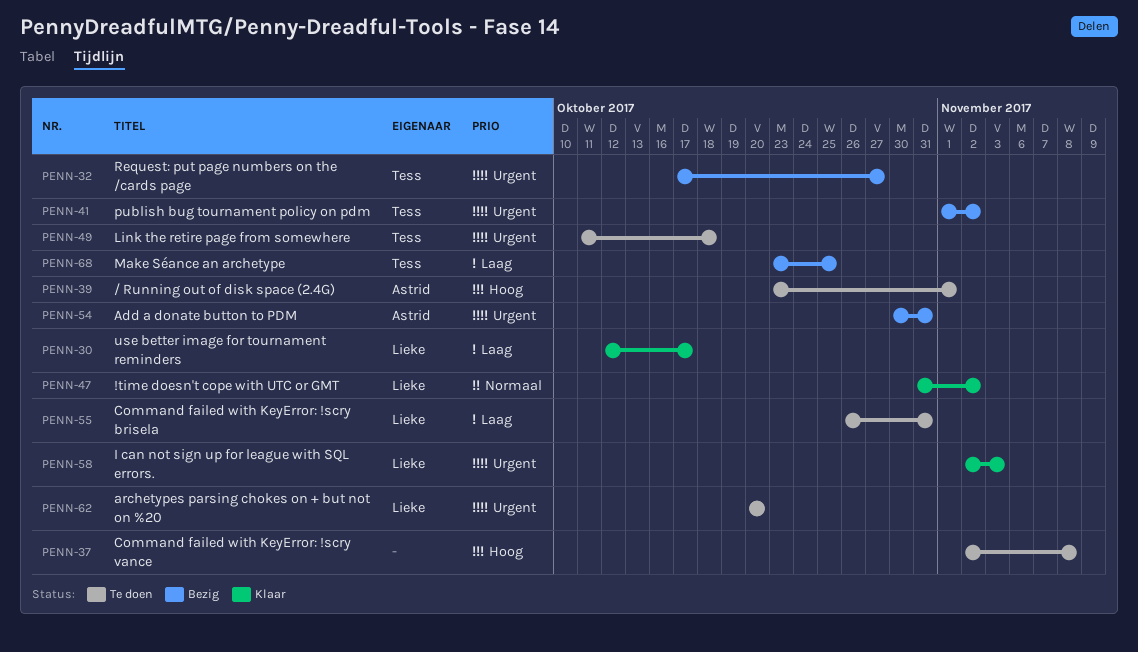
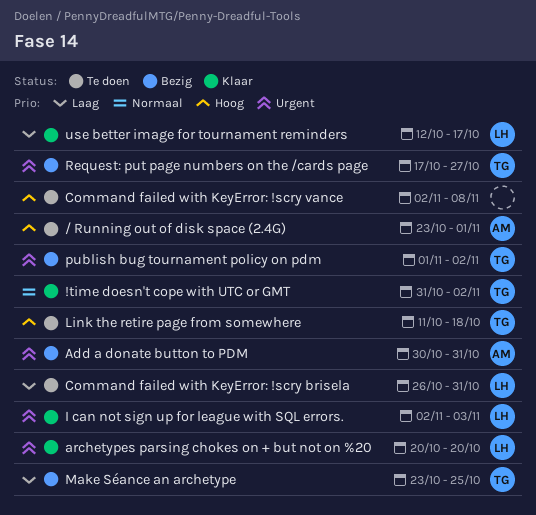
!time doesn't cope with UTC or GMT, owner: Lieke -> Tess
archetypes parsing chokes on + but not on %20, status: Te doen -> Klaar
Link the retire page from somewhere, priority: Urgent -> Hoog

